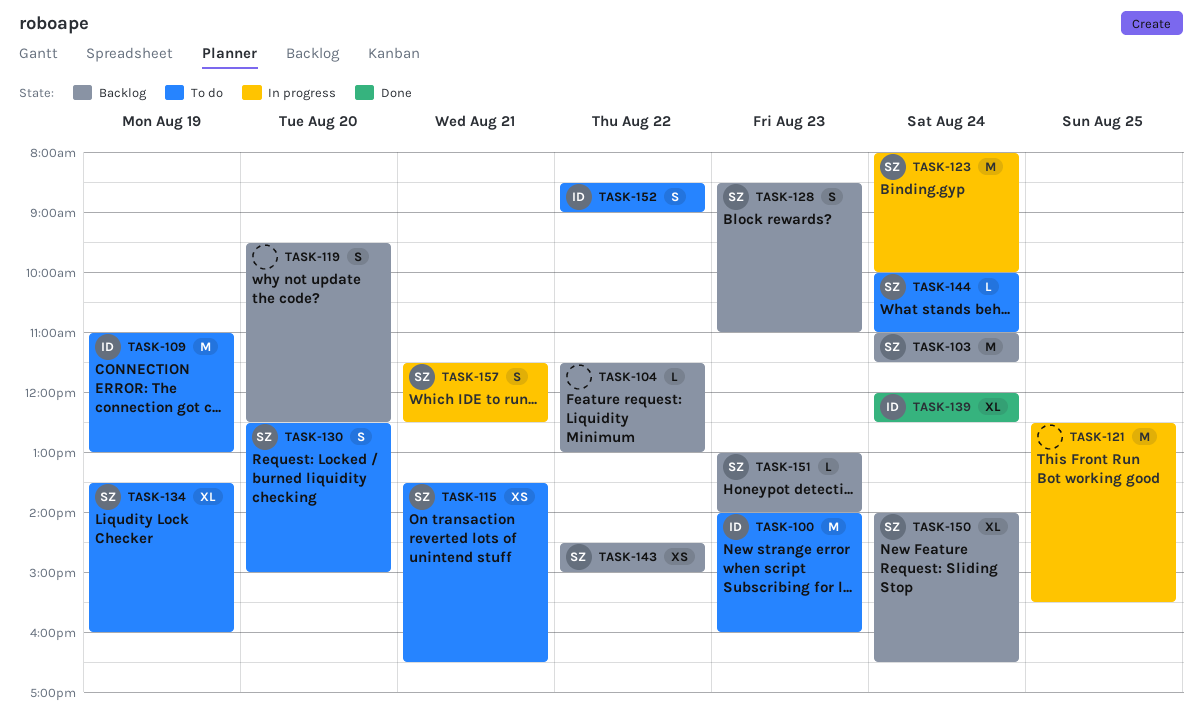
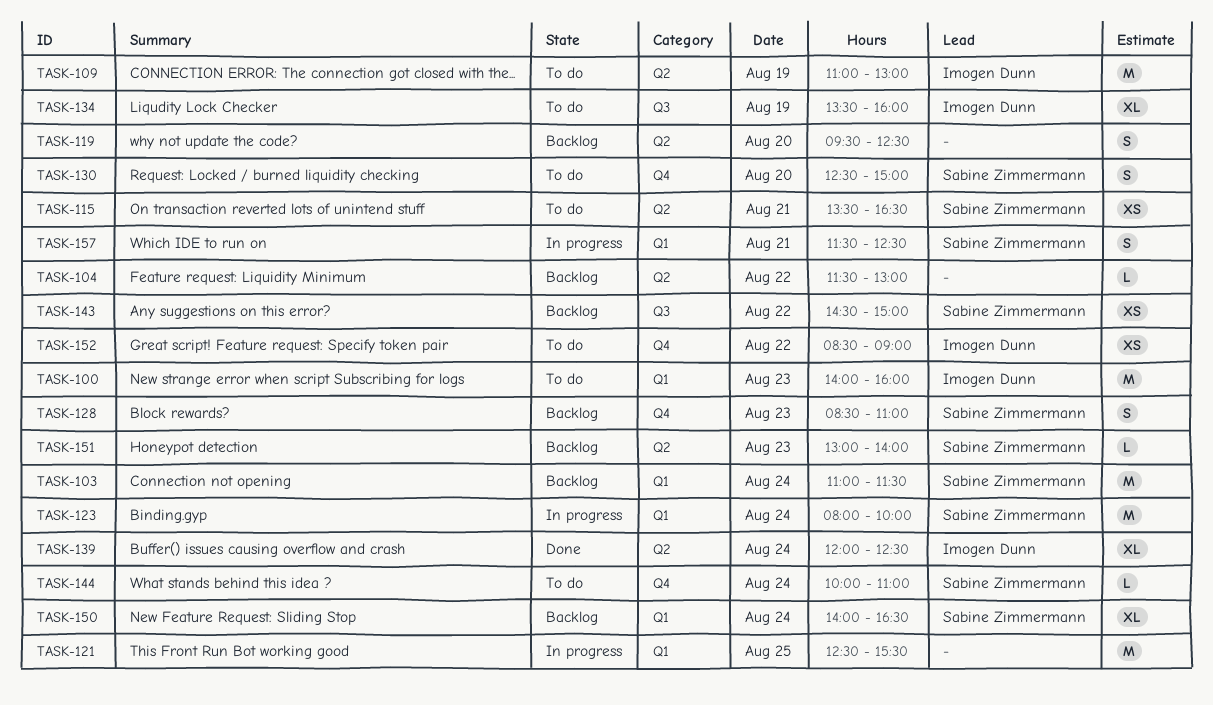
TASK-134, owner: Sabine Zimmermann -> Imogen Dunn
TASK-152, estimate: S -> XS

